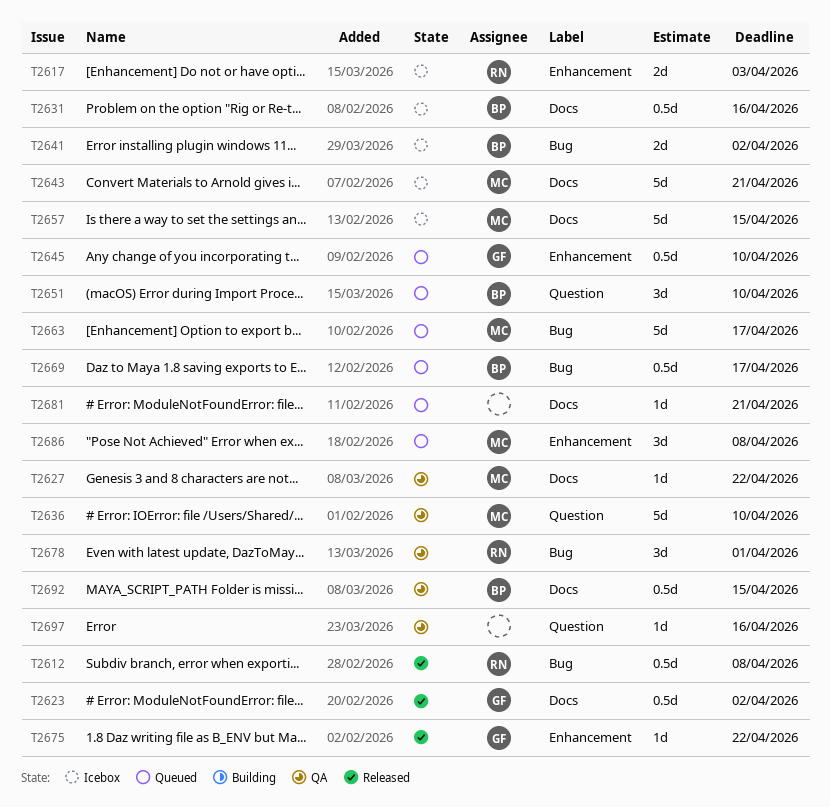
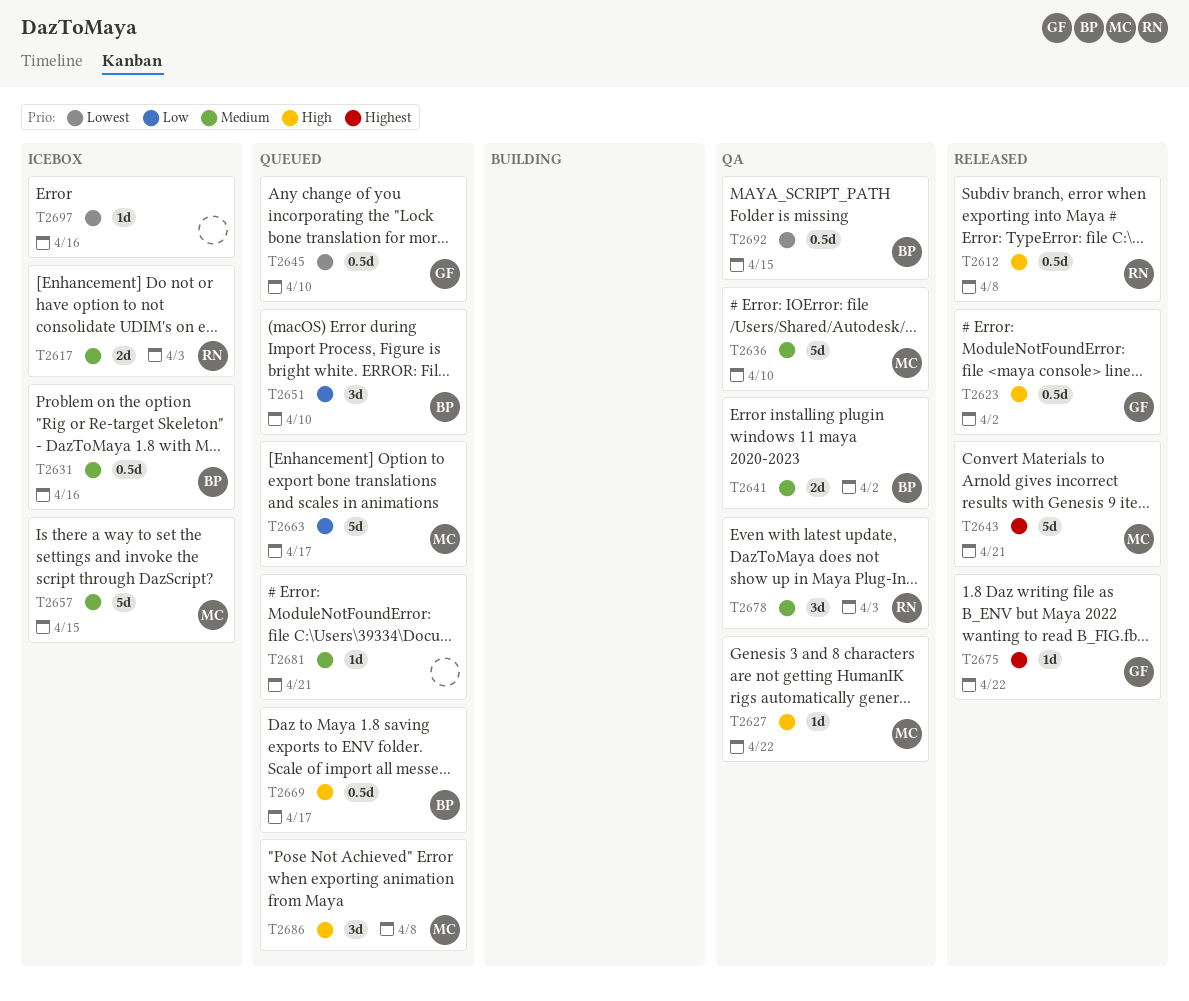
T2641, status: Icebox -> QA
T2643, status: Icebox -> Released
T2678, due: Apr 1 -> Apr 3
T2697, status: QA -> Icebox

